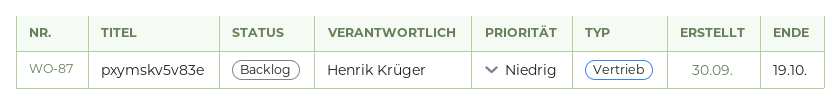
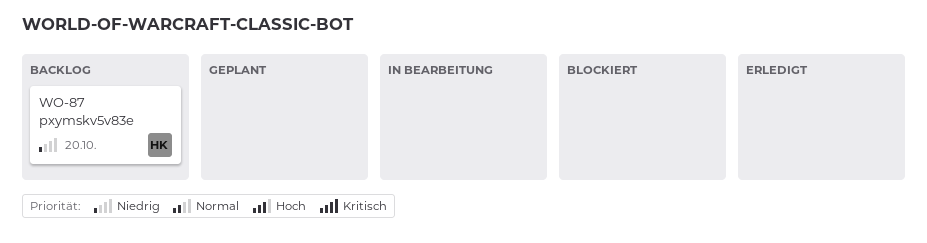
WO-87, due: Oct 19 -> Oct 20

